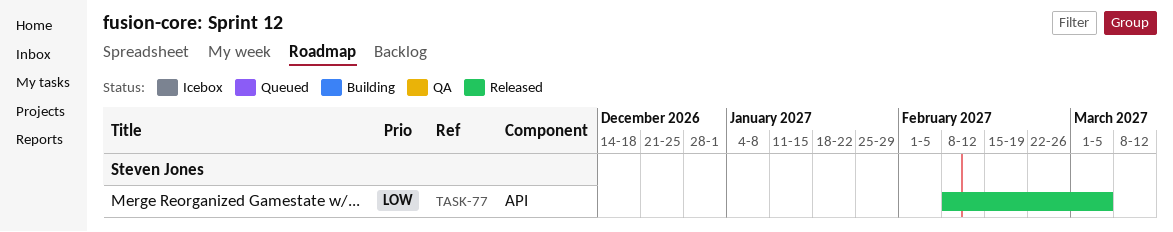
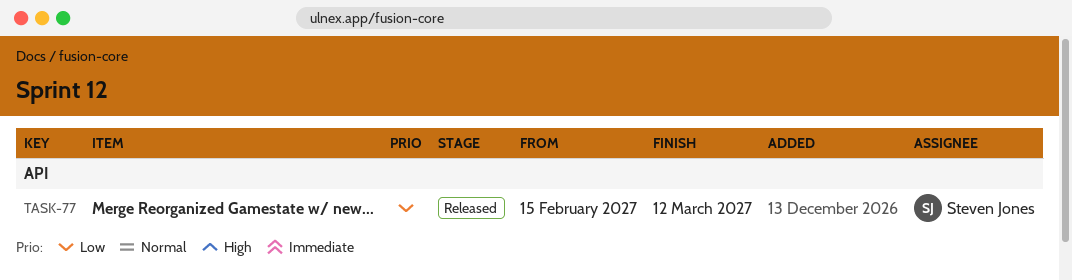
TASK-77, start: Feb 8 -> Feb 15
TASK-77, due: Mar 5 -> Mar 12

